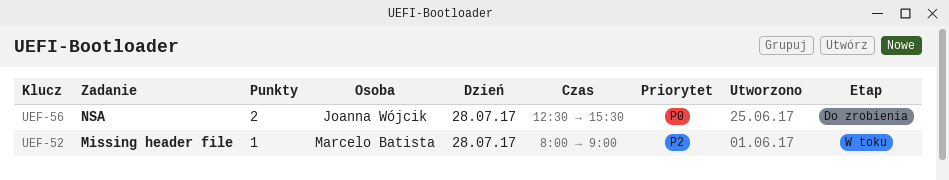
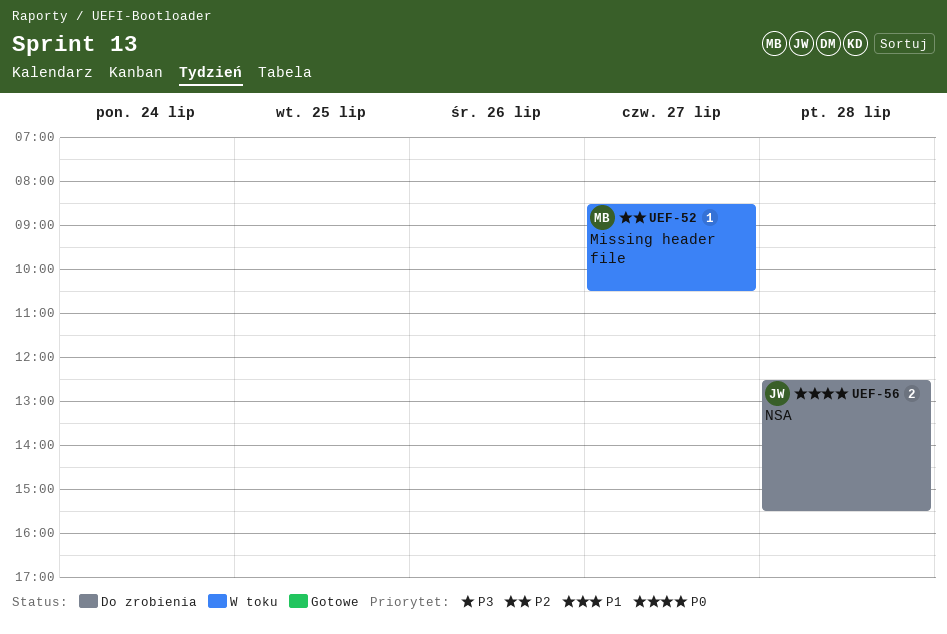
UEF-52, day: Jul 28 -> Jul 27
UEF-52, begins: 08:00 -> 08:30
UEF-52, ends: 09:00 -> 10:30

